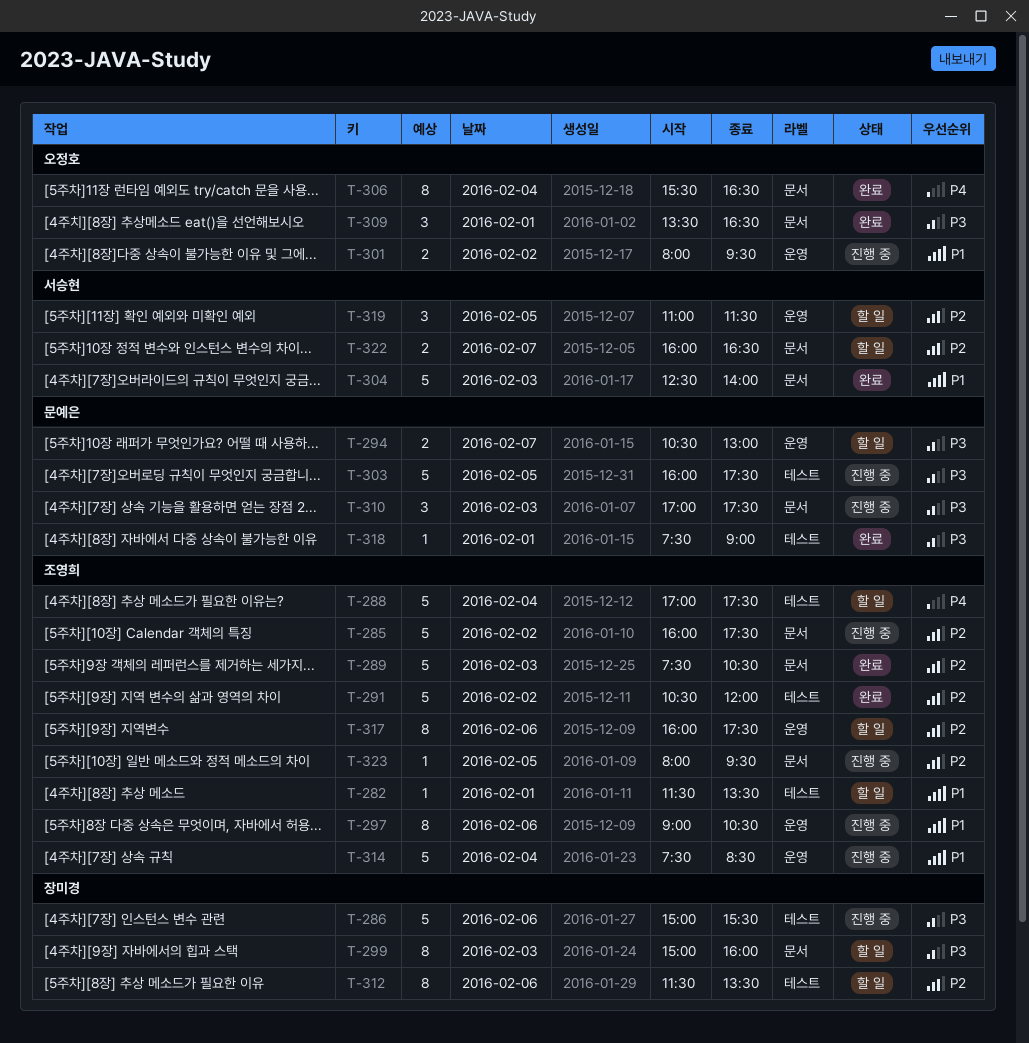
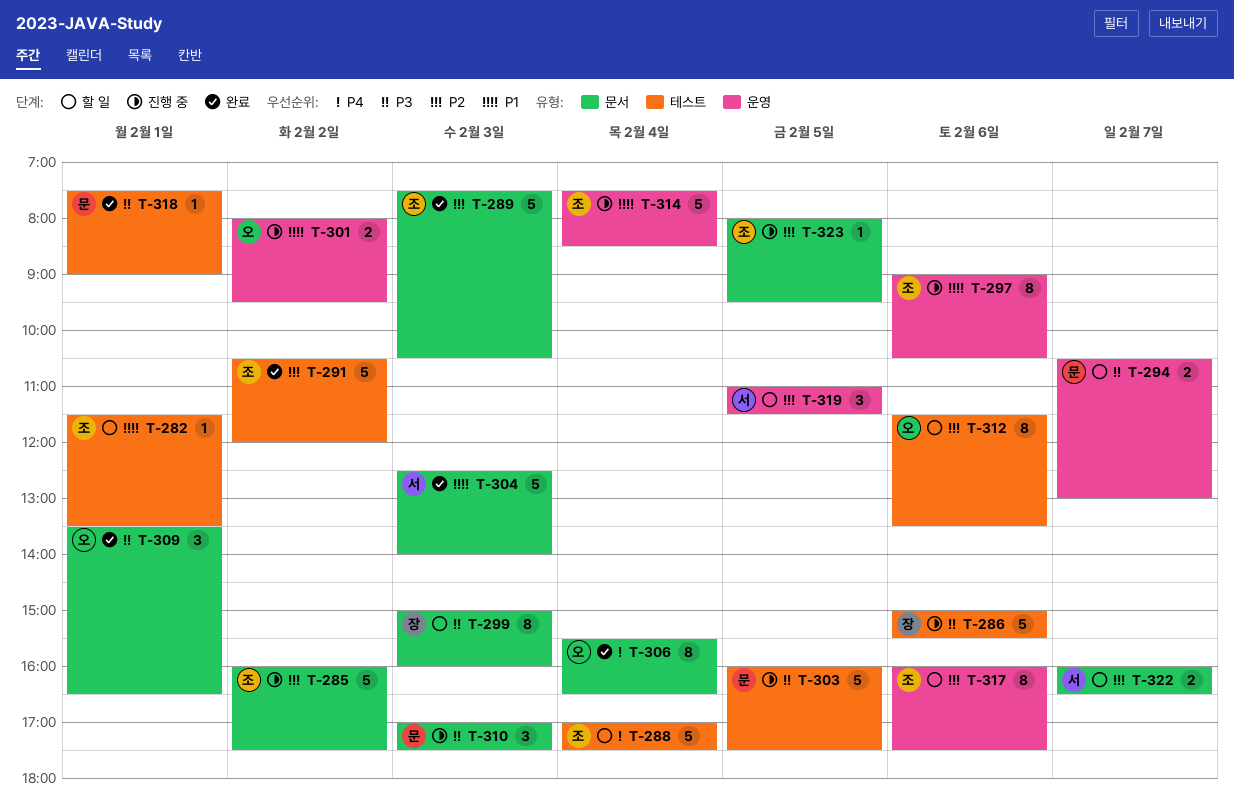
T-312, owner: 장미경 -> 오정호

